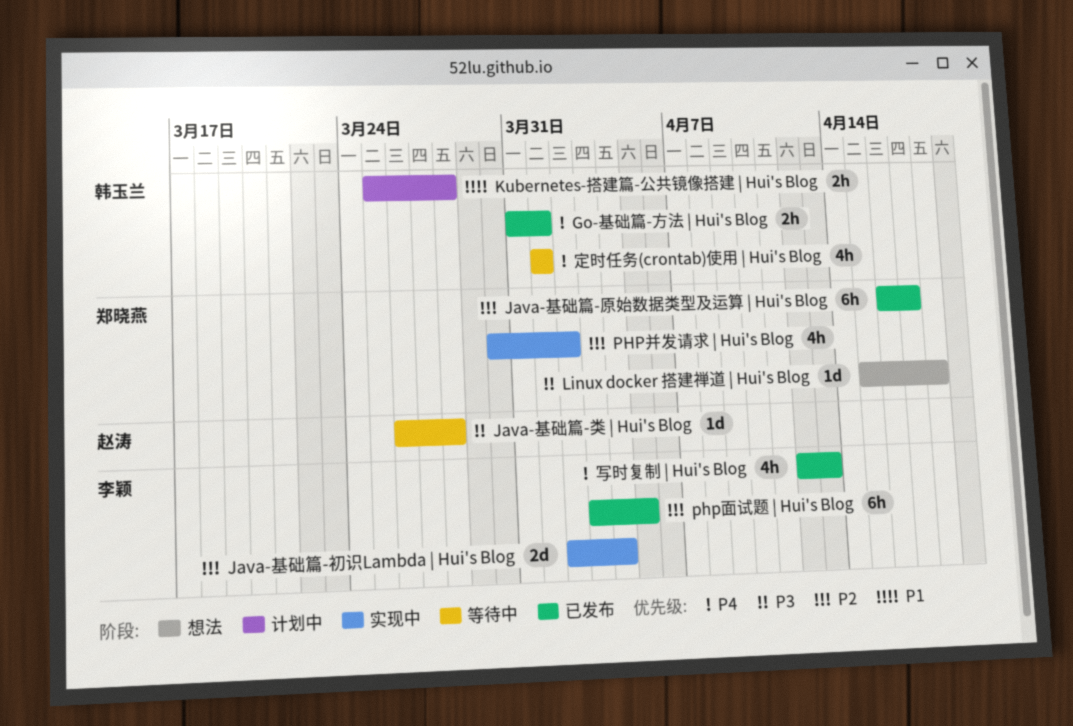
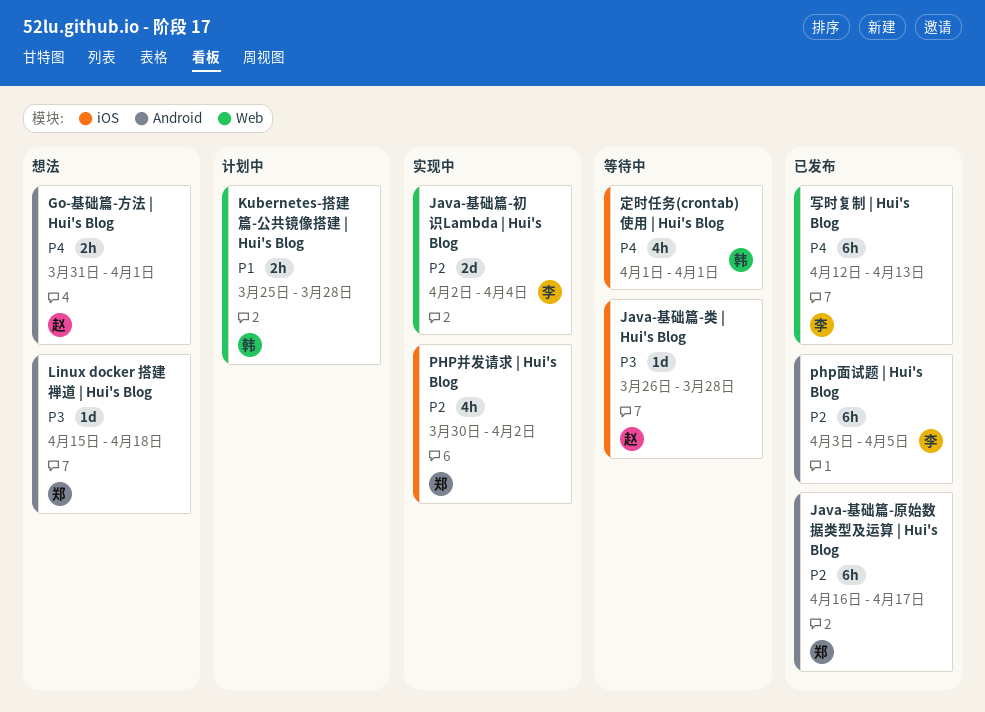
Go-基础篇-方法 | Hui's Blog, status: 已发布 -> 想法
Go-基础篇-方法 | Hui's Blog, owner: 韩玉兰 -> 赵涛
写时复制 | Hui's Blog, estimate: 4h -> 6h

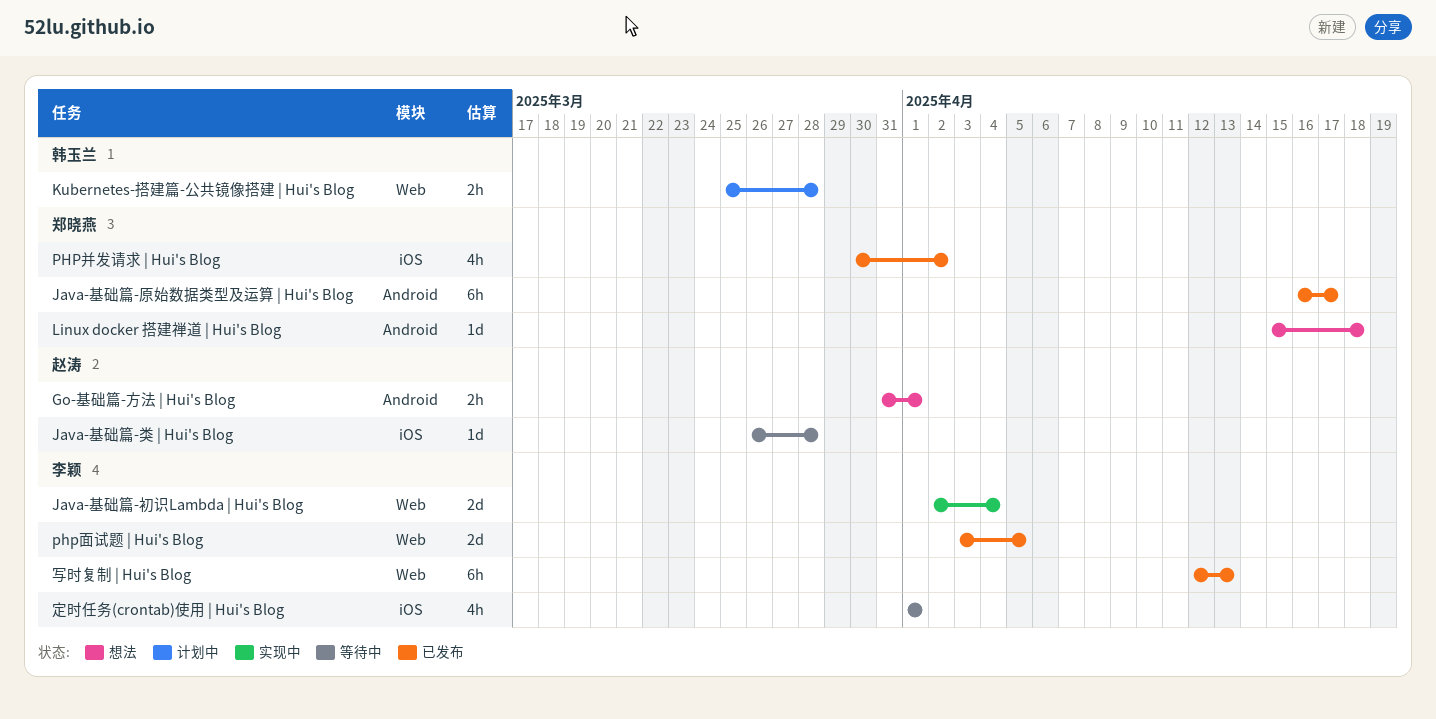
PHP并发请求 | Hui's Blog, status: 实现中 -> 已发布
php面试题 | Hui's Blog, label: Android -> Web
php面试题 | Hui's Blog, estimate: 6h -> 2d
定时任务(crontab)使用 | Hui's Blog, owner: 韩玉兰 -> 李颖

